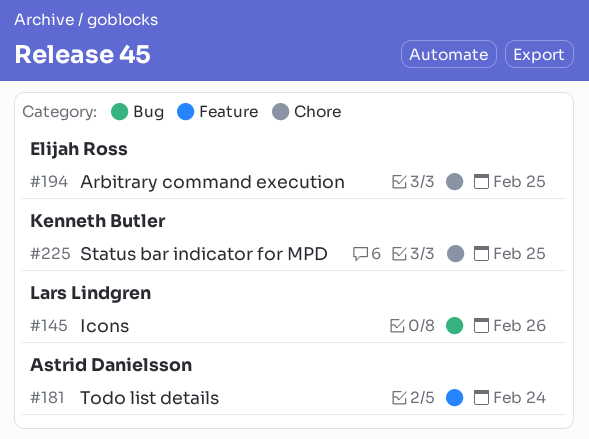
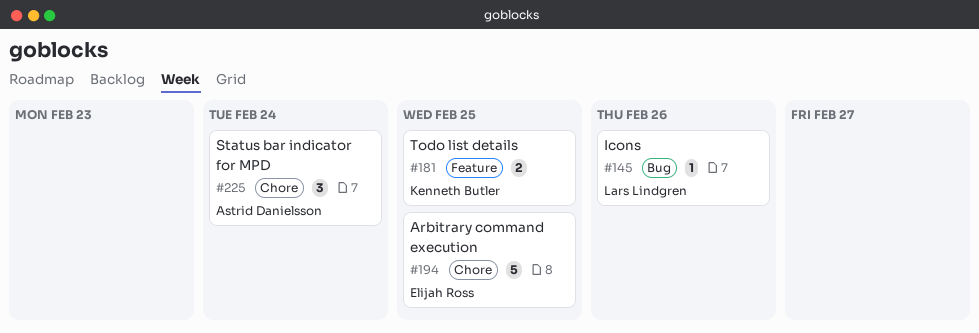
#181, owner: Astrid Danielsson -> Kenneth Butler
#181, due: Feb 24 -> Feb 25
#225, owner: Kenneth Butler -> Astrid Danielsson
#225, due: Feb 25 -> Feb 24

